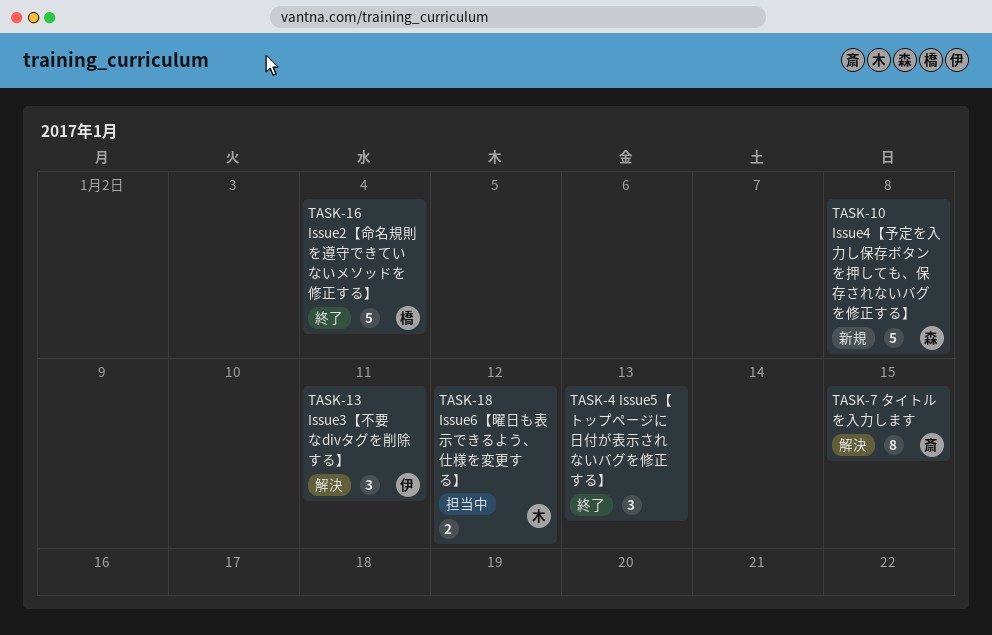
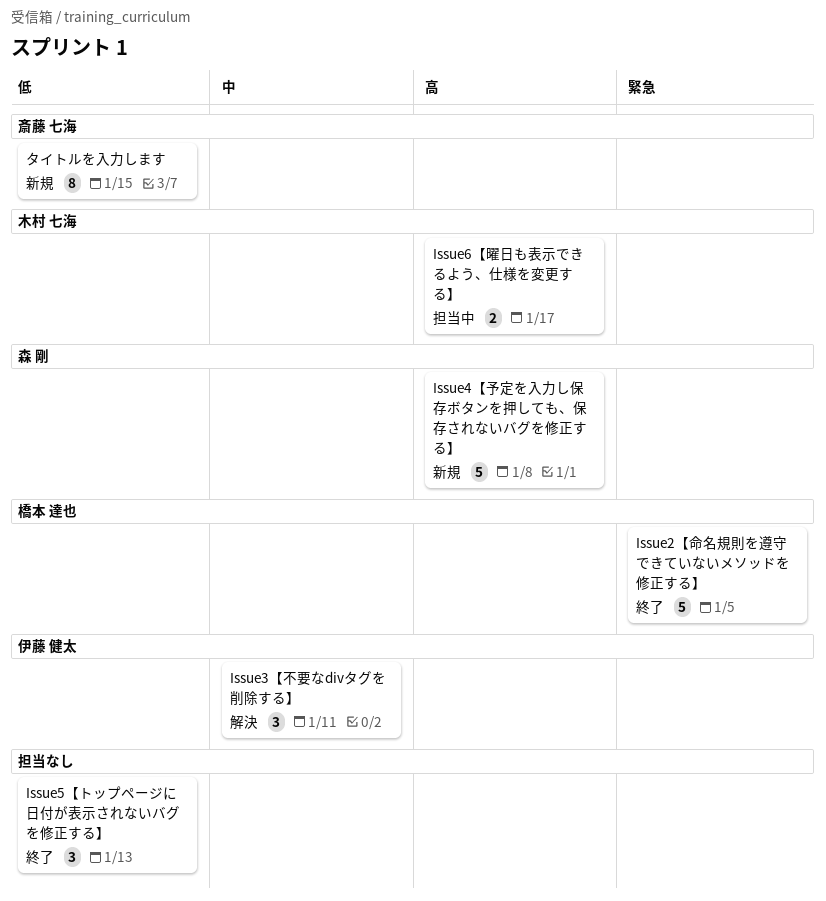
Issue2【命名規則を遵守できていないメソッドを修正する】, due: Jan 4 -> Jan 5
Issue6【曜日も表示できるよう、仕様を変更する】, due: Jan 12 -> Jan 17
タイトルを入力します, status: 解決 -> 新規

